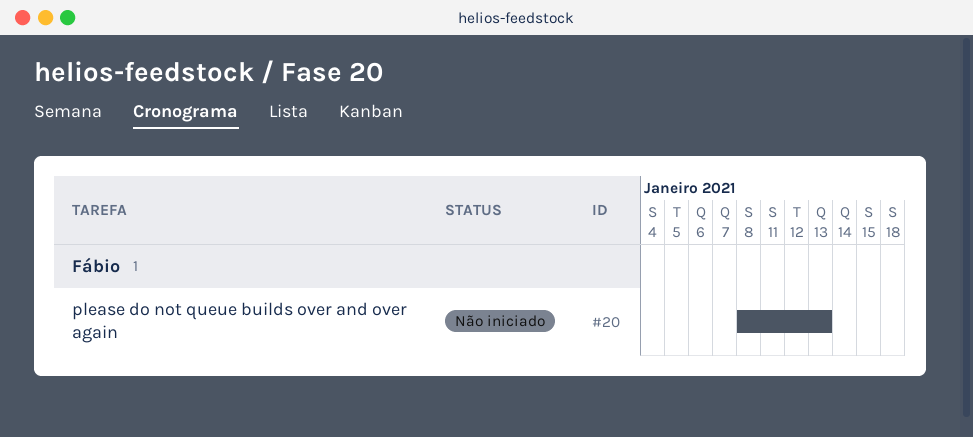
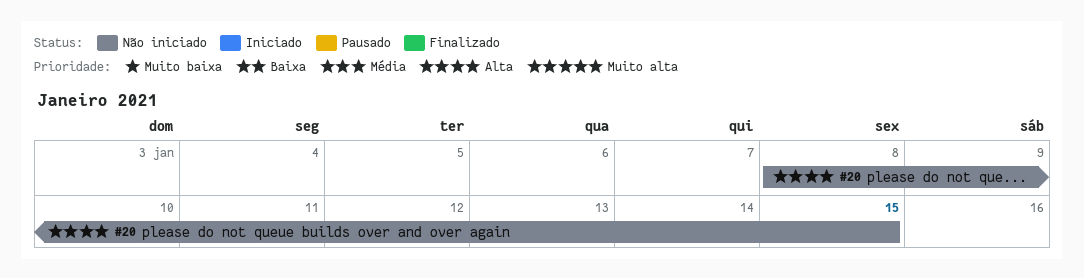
#20, due: Jan 13 -> Jan 15

